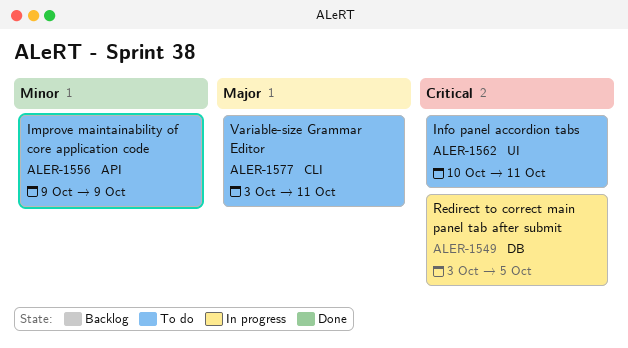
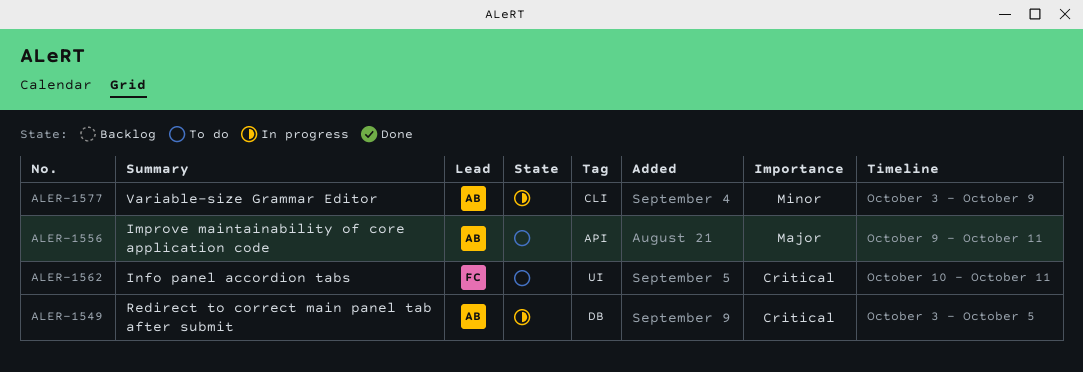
ALER-1556, priority: Minor -> Major
ALER-1556, due: Oct 9 -> Oct 11
ALER-1577, status: To do -> In progress
ALER-1577, priority: Major -> Minor
ALER-1577, due: Oct 11 -> Oct 9

